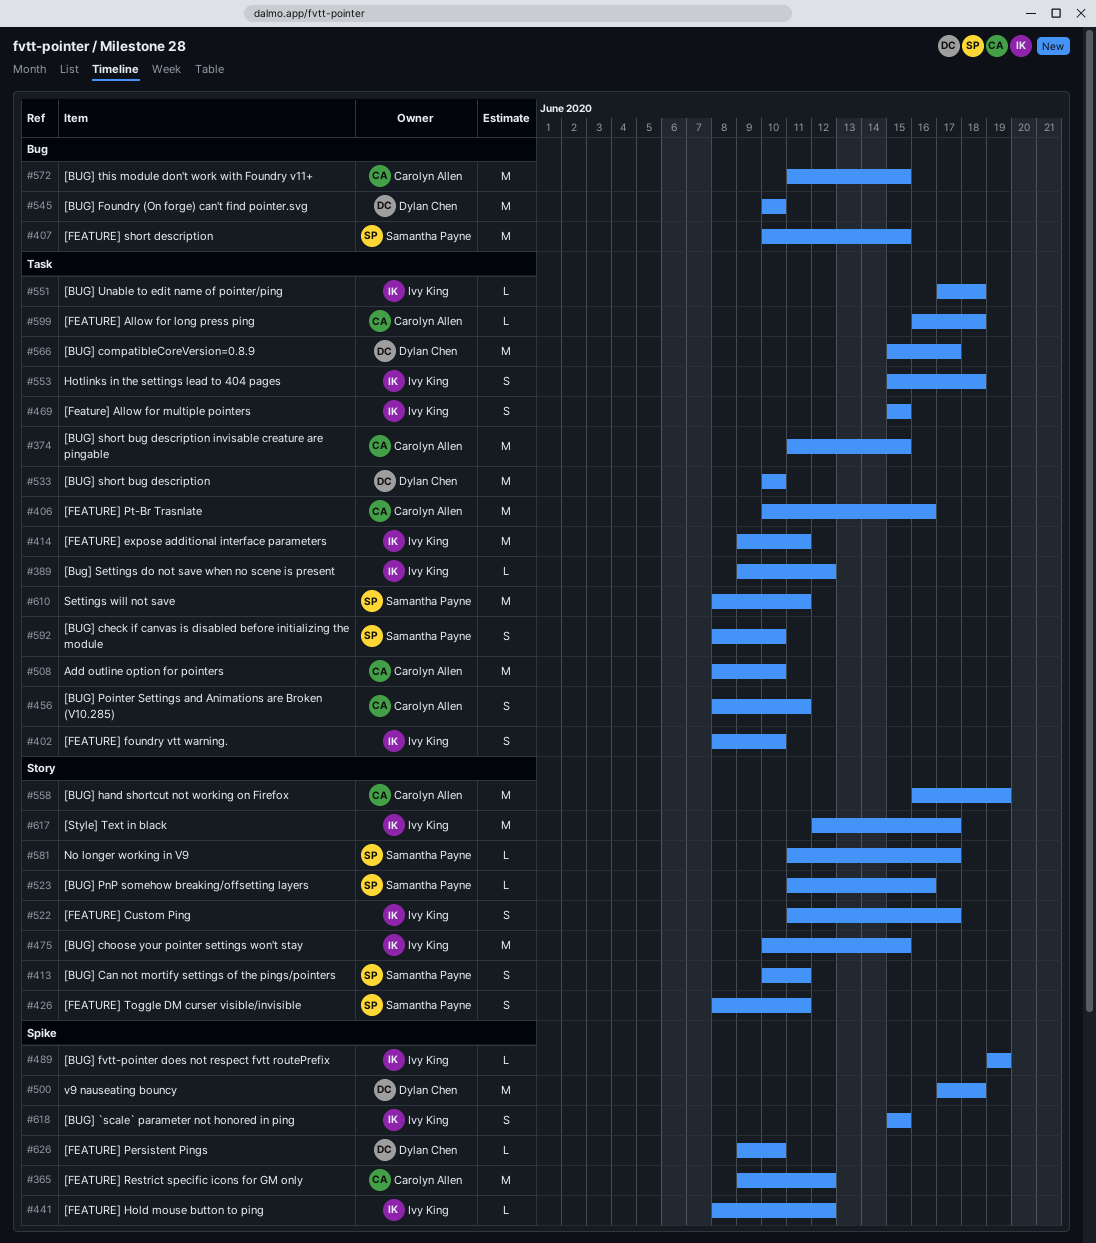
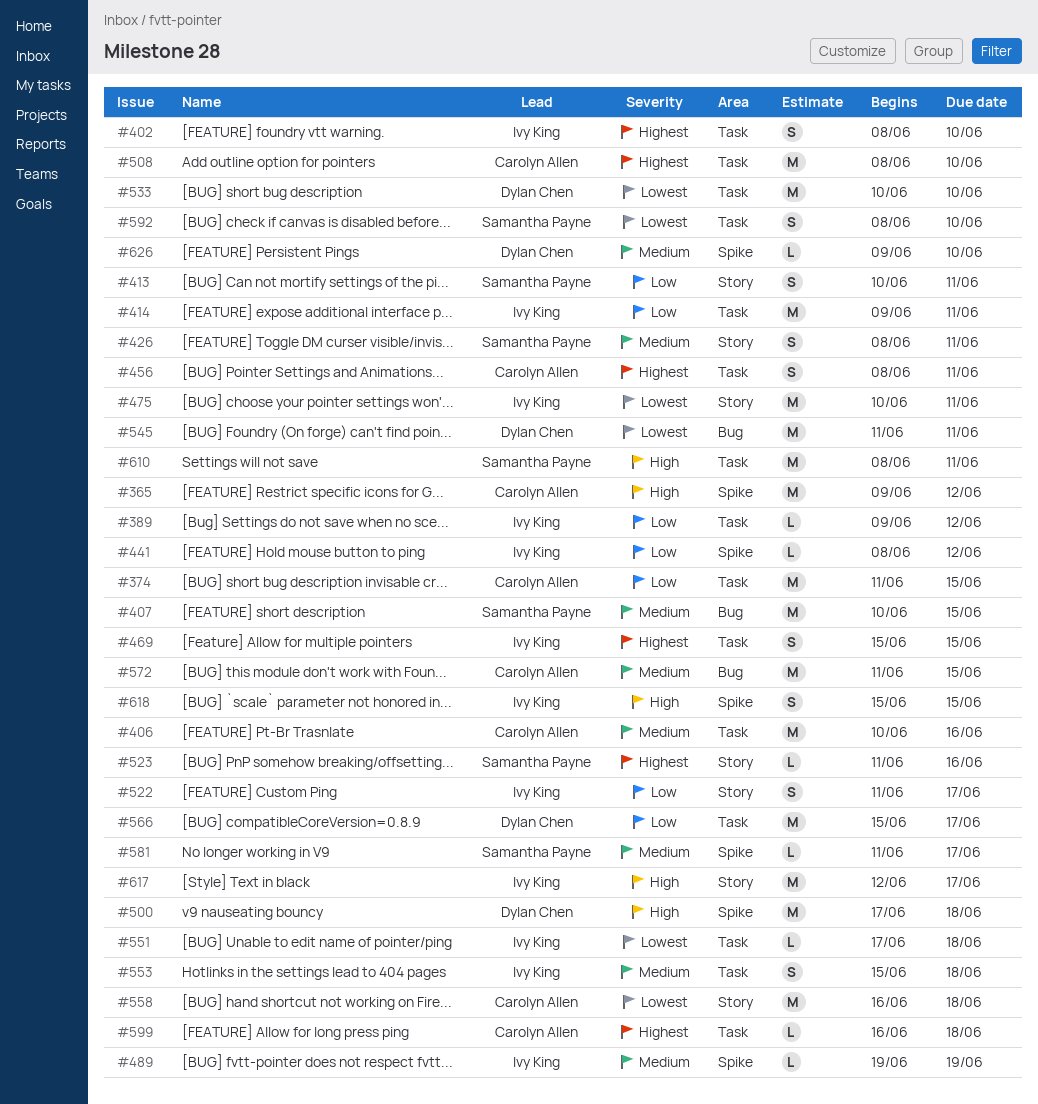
#475, due: Jun 15 -> Jun 11
#545, start: Jun 10 -> Jun 11
#545, due: Jun 10 -> Jun 11
#558, due: Jun 19 -> Jun 18
#581, label: Story -> Spike

